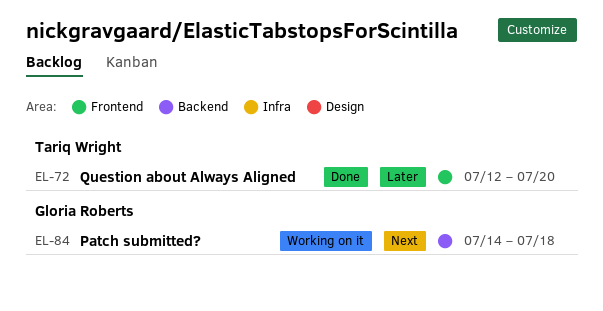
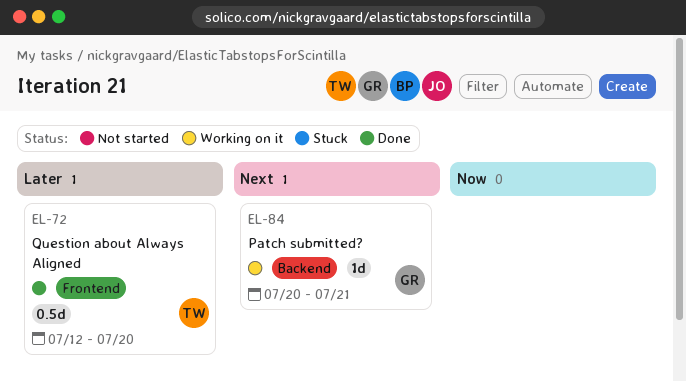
EL-84, start: Jul 14 -> Jul 20
EL-84, due: Jul 18 -> Jul 21

